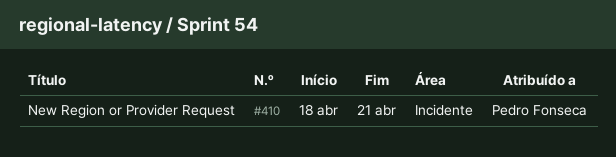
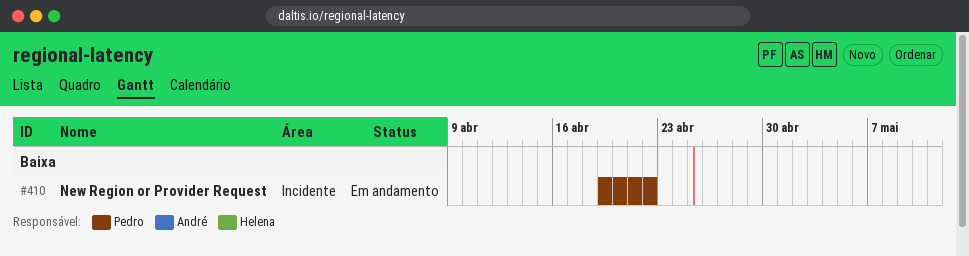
#410, start: Apr 18 -> Apr 19
#410, due: Apr 21 -> Apr 22

